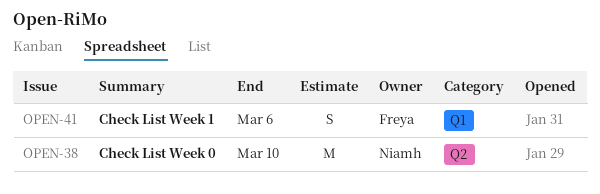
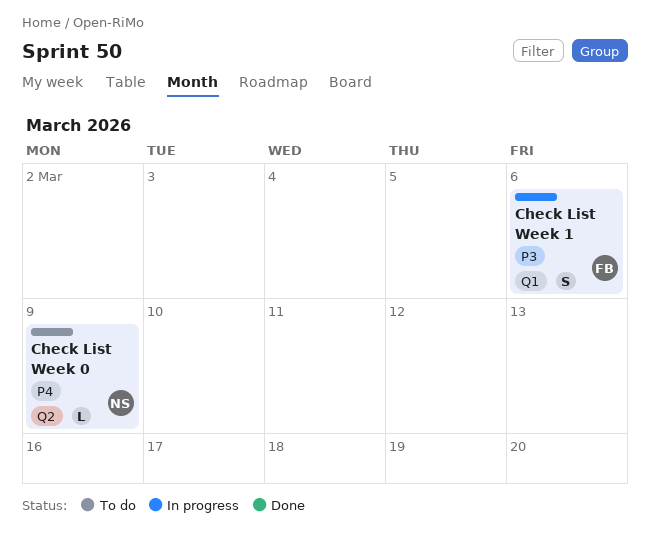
Check List Week 0, estimate: M -> L
Check List Week 0, due: Mar 10 -> Mar 9

